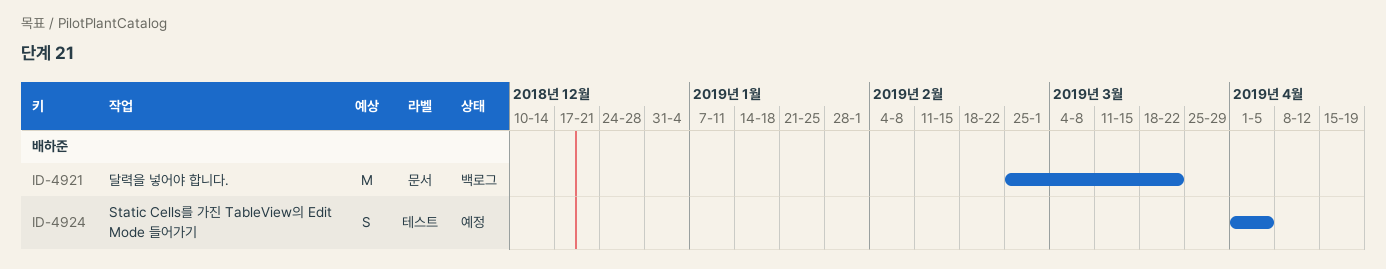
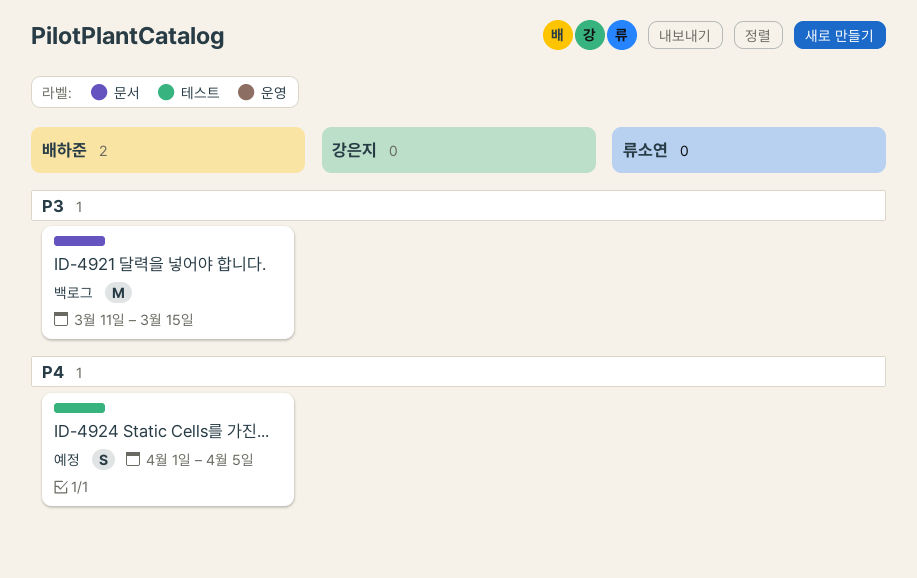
ID-4921, start: Feb 25 -> Mar 11
ID-4921, due: Mar 22 -> Mar 15

